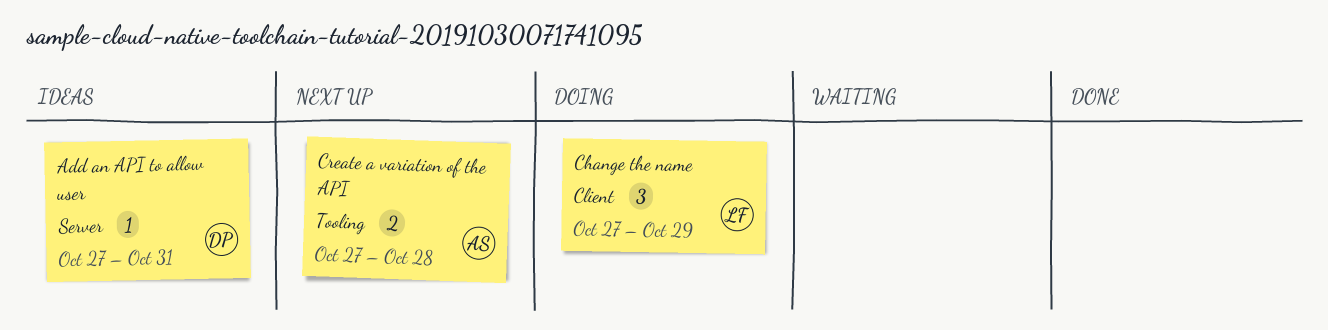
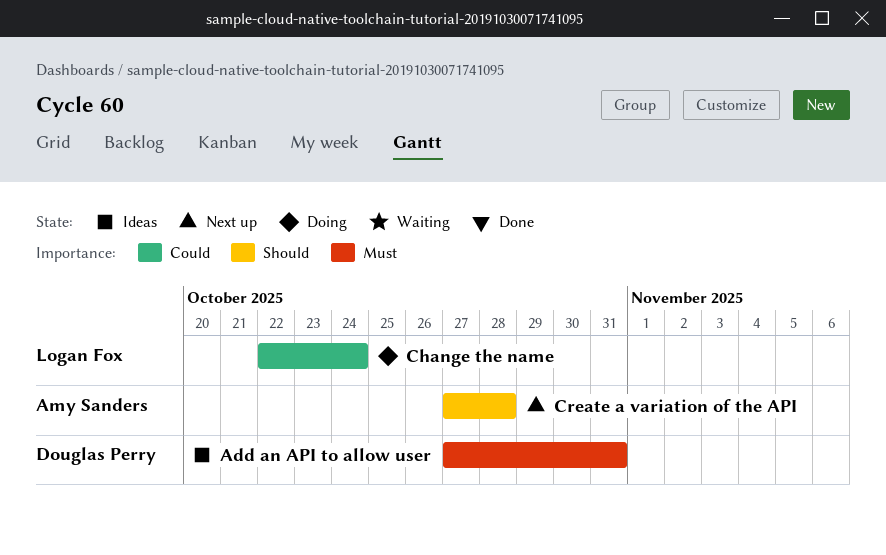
Change the name, start: Oct 27 -> Oct 22
Change the name, due: Oct 29 -> Oct 24

